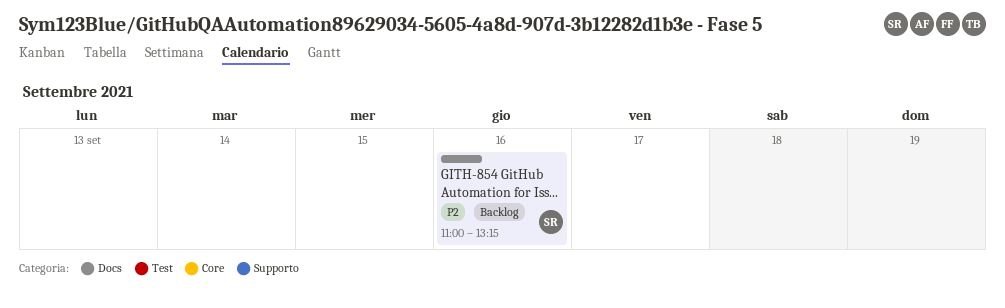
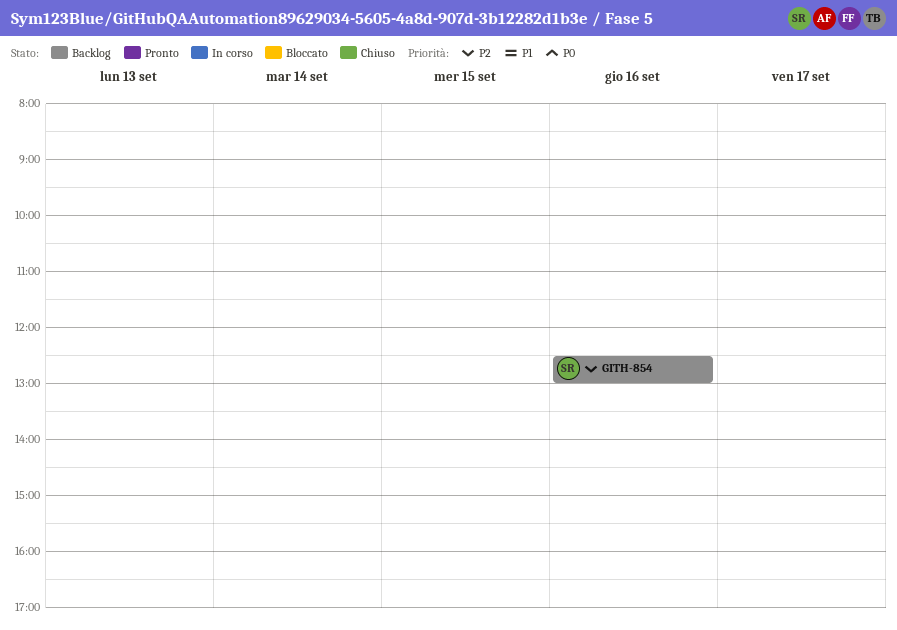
GITH-854, begins: 11:00 -> 12:30
GITH-854, ends: 13:15 -> 13:00

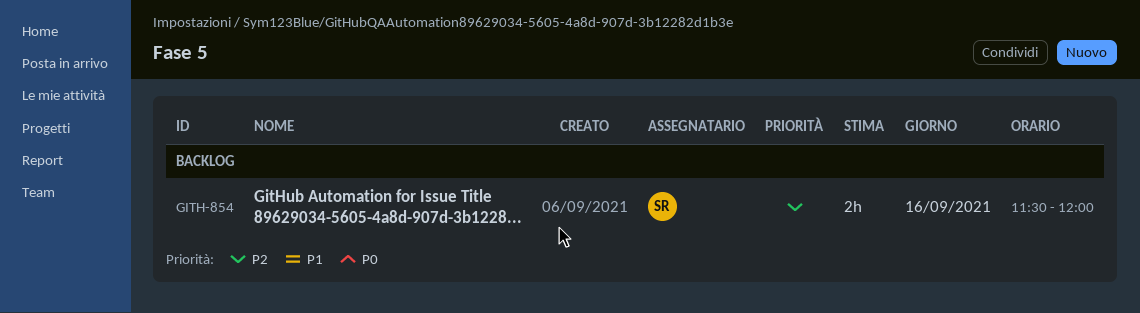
GITH-854, begins: 12:30 -> 11:30
GITH-854, ends: 13:00 -> 12:00

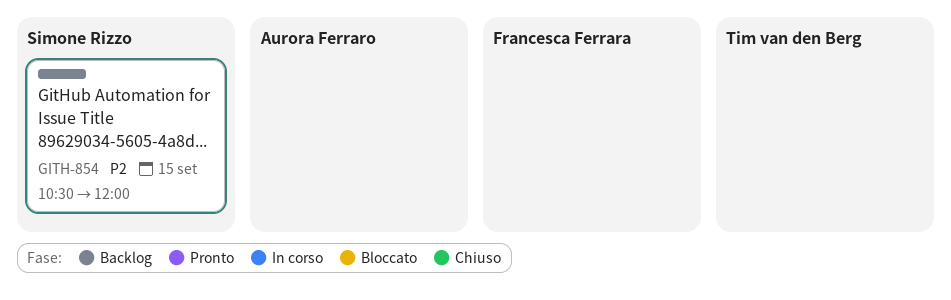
GITH-854, day: Sep 16 -> Sep 15
GITH-854, begins: 11:30 -> 10:30

